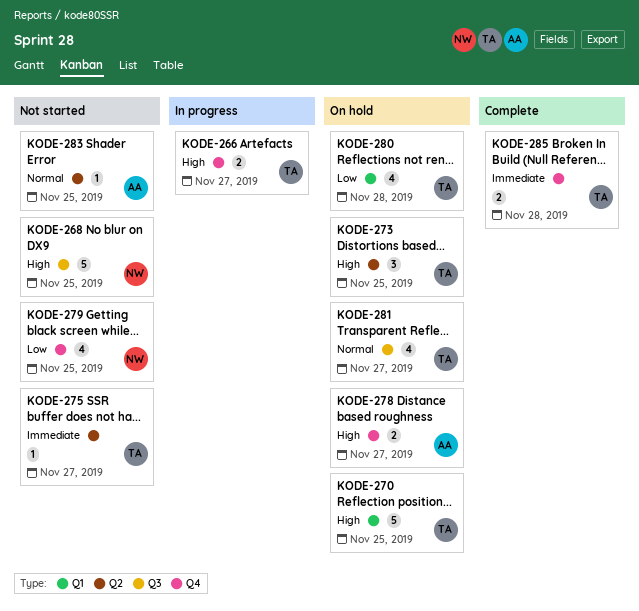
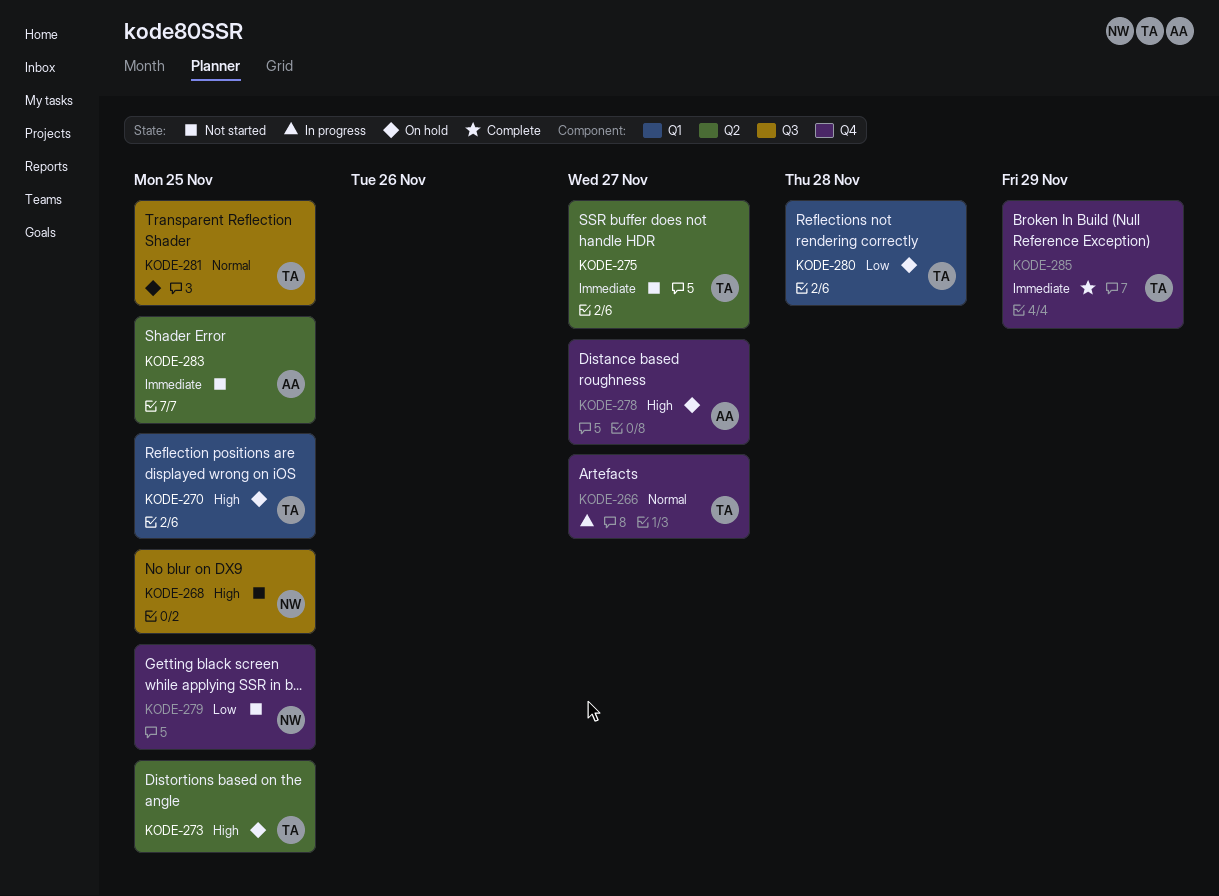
KODE-266, priority: High -> Normal
KODE-281, due: Nov 27 -> Nov 25
KODE-283, priority: Normal -> Immediate
KODE-285, due: Nov 28 -> Nov 29

